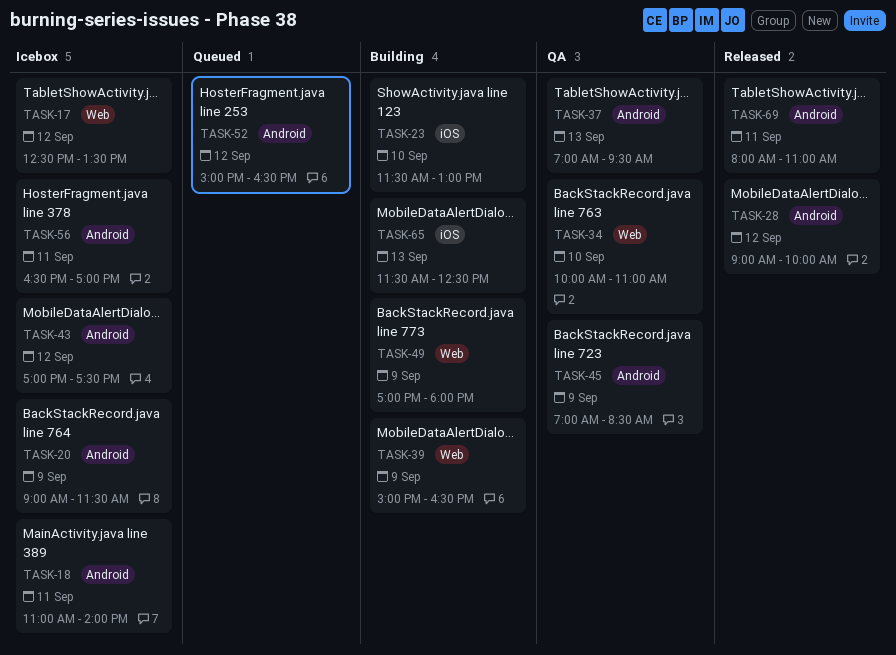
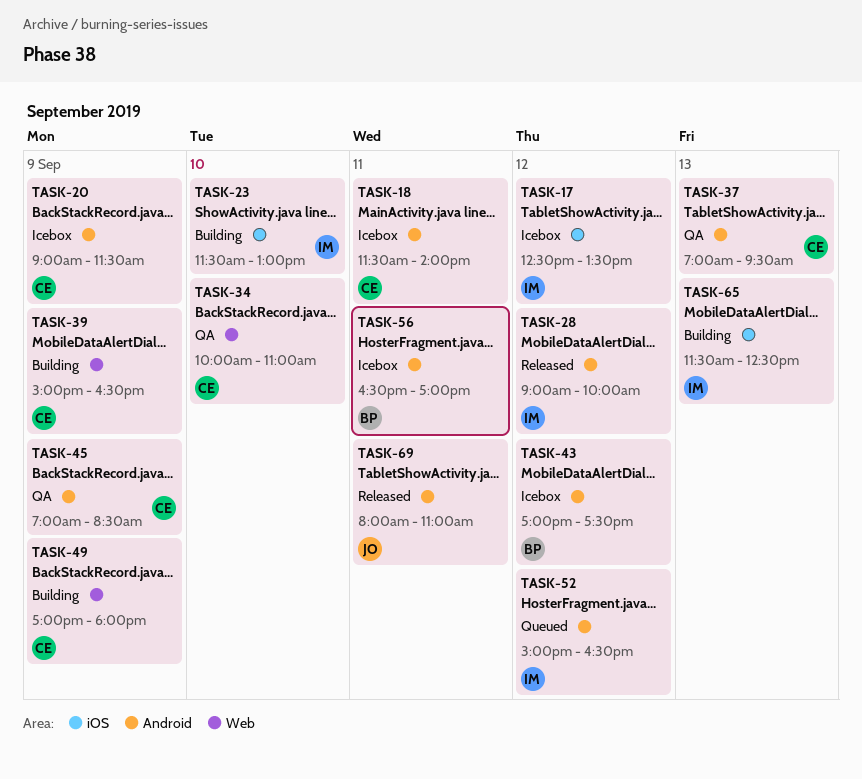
TASK-17, label: Web -> iOS
TASK-18, begins: 11:00 -> 11:30

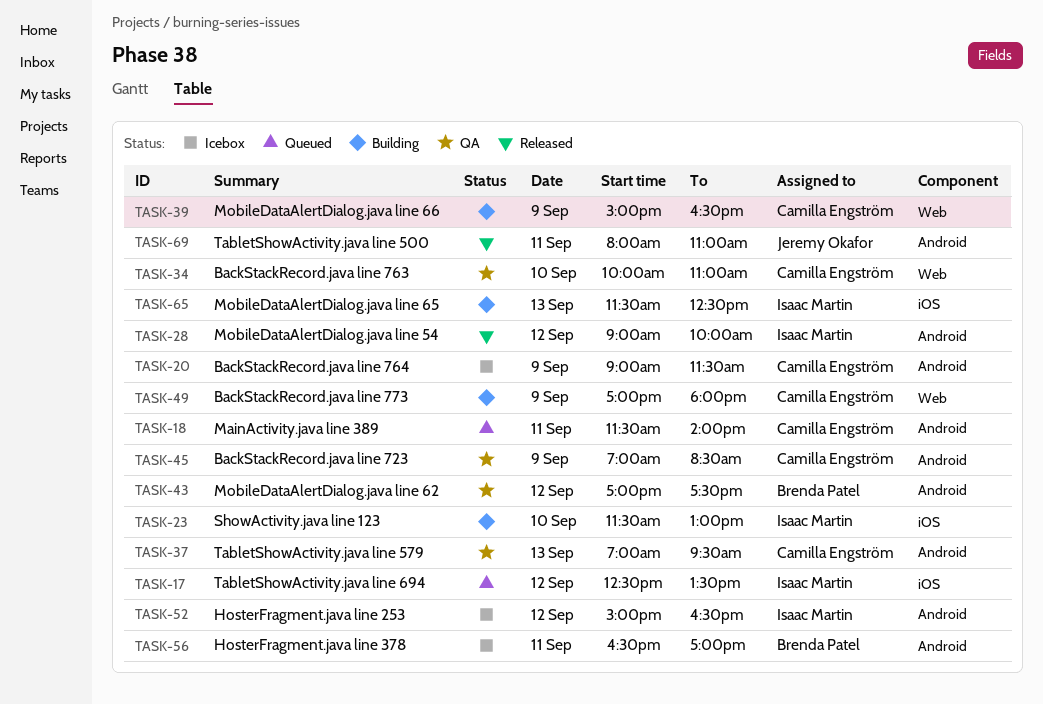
TASK-17, status: Icebox -> Queued
TASK-18, status: Icebox -> Queued
TASK-43, status: Icebox -> QA
TASK-52, status: Queued -> Icebox

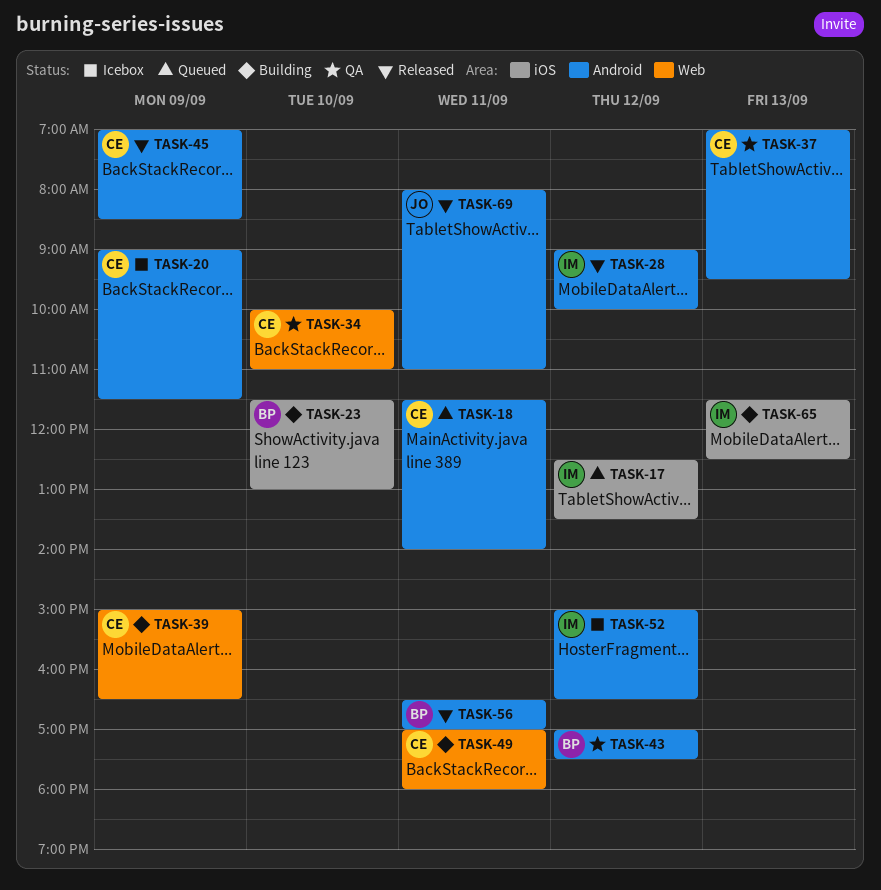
TASK-23, owner: Isaac Martin -> Brenda Patel
TASK-45, status: QA -> Released
TASK-49, day: Sep 9 -> Sep 11
TASK-56, status: Icebox -> Released

